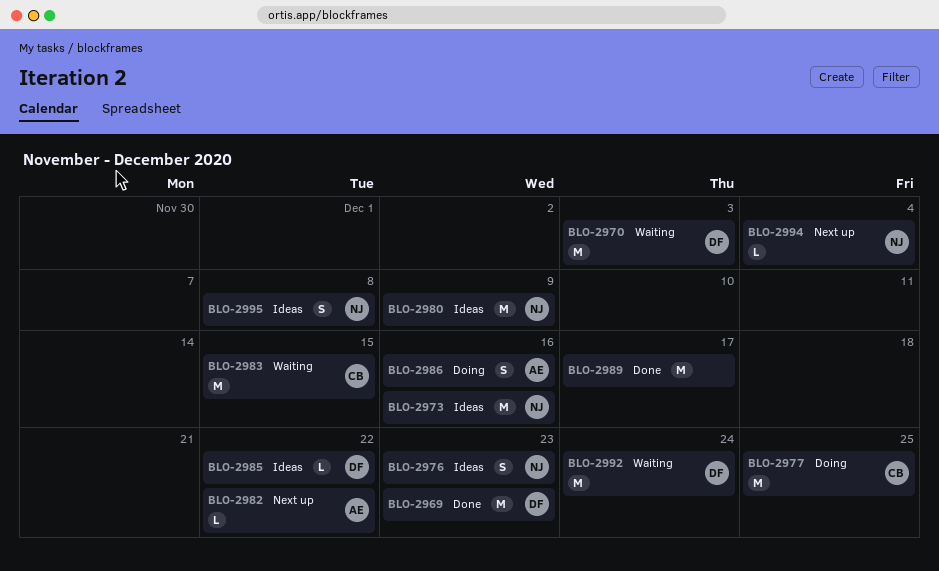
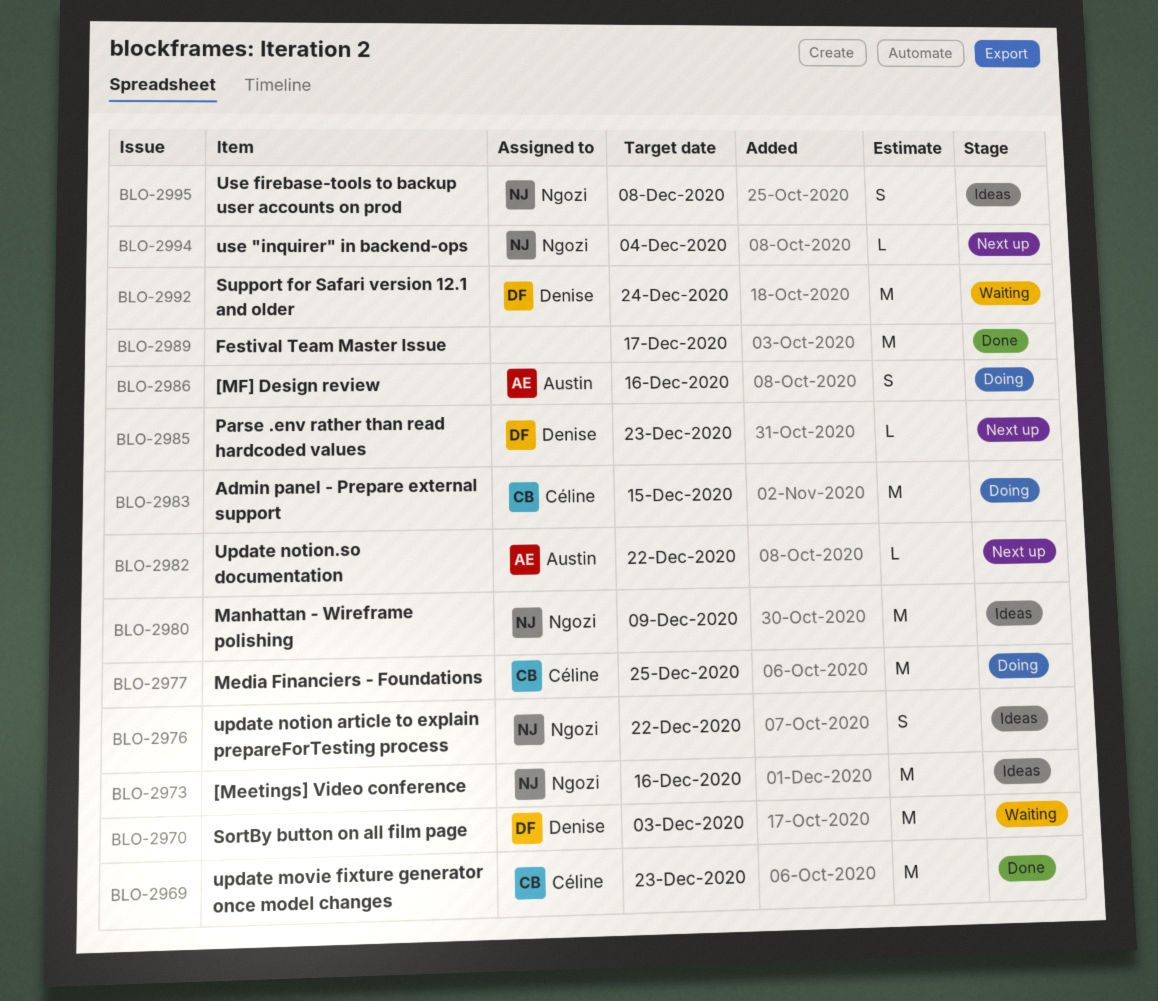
BLO-2969, owner: Denise -> Céline
BLO-2976, due: Dec 23 -> Dec 22
BLO-2983, status: Waiting -> Doing
BLO-2985, status: Ideas -> Next up
BLO-2985, due: Dec 22 -> Dec 23

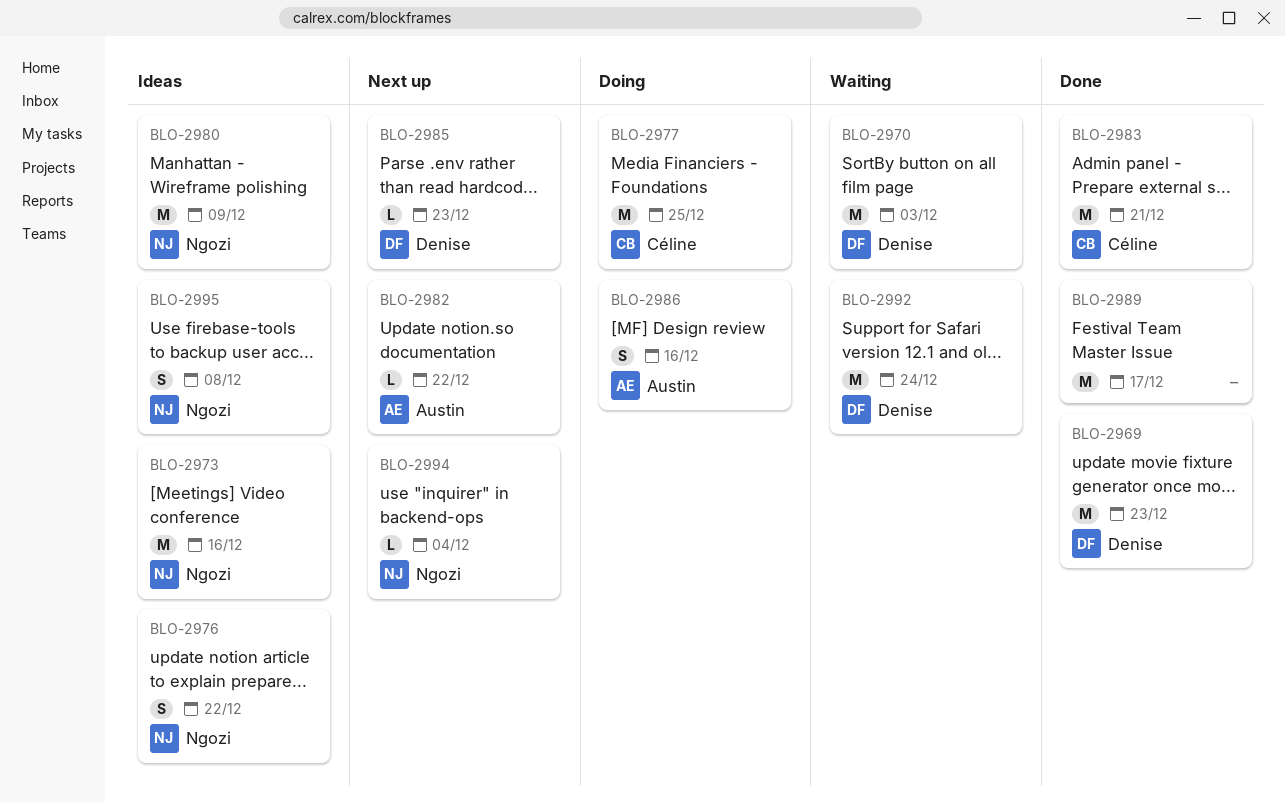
BLO-2969, owner: Céline -> Denise
BLO-2983, status: Doing -> Done
BLO-2983, due: Dec 15 -> Dec 21

